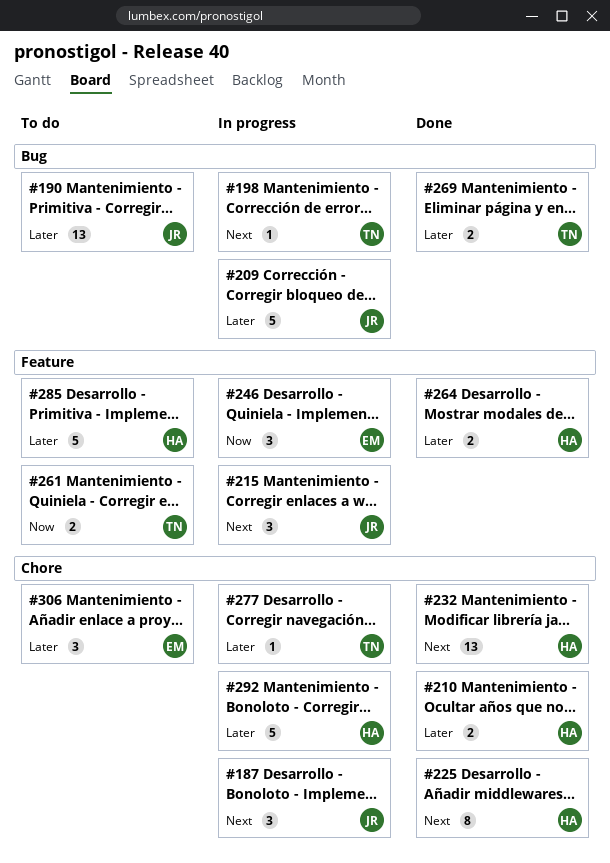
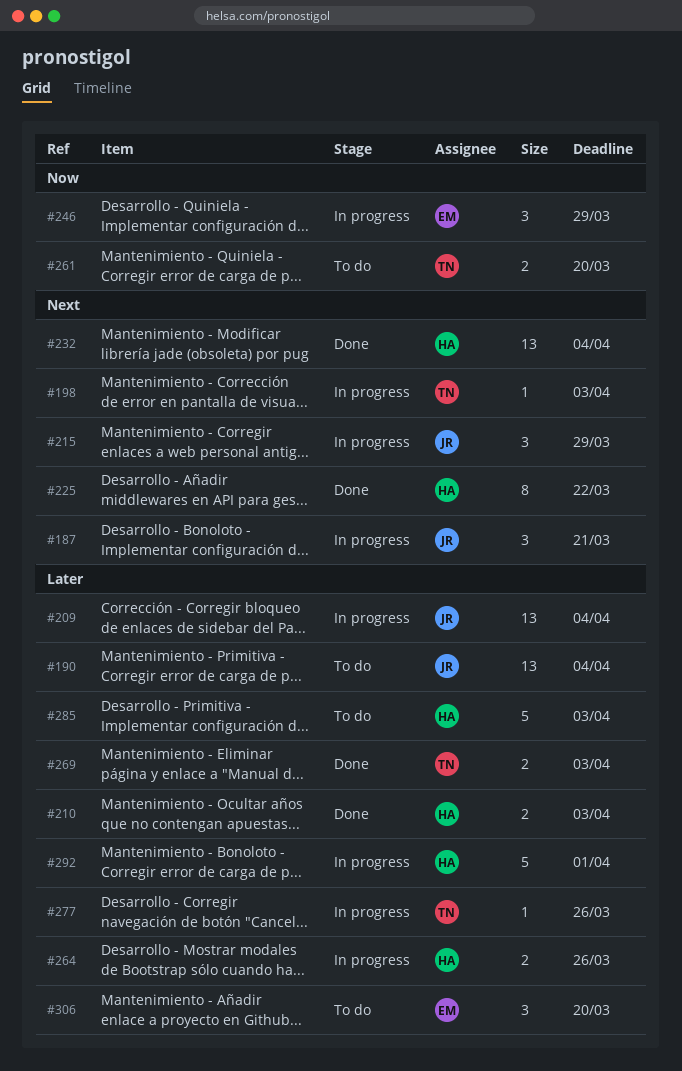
#209, estimate: 5 -> 13
#264, status: Done -> In progress

